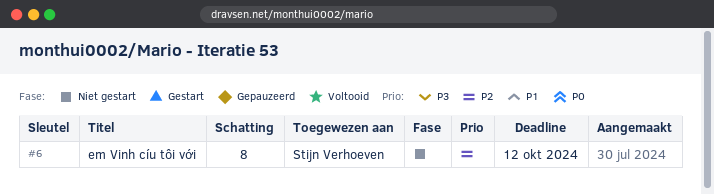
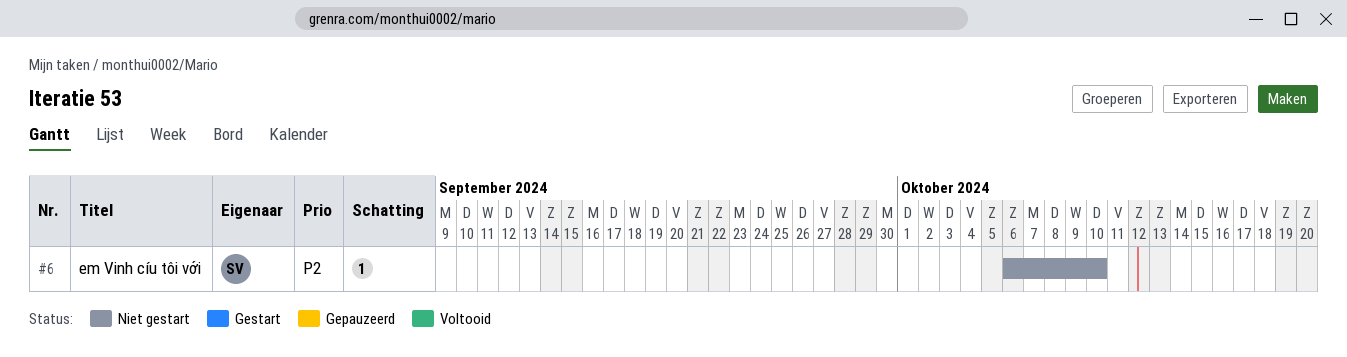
#6, estimate: 8 -> 1
#6, due: Oct 12 -> Oct 10

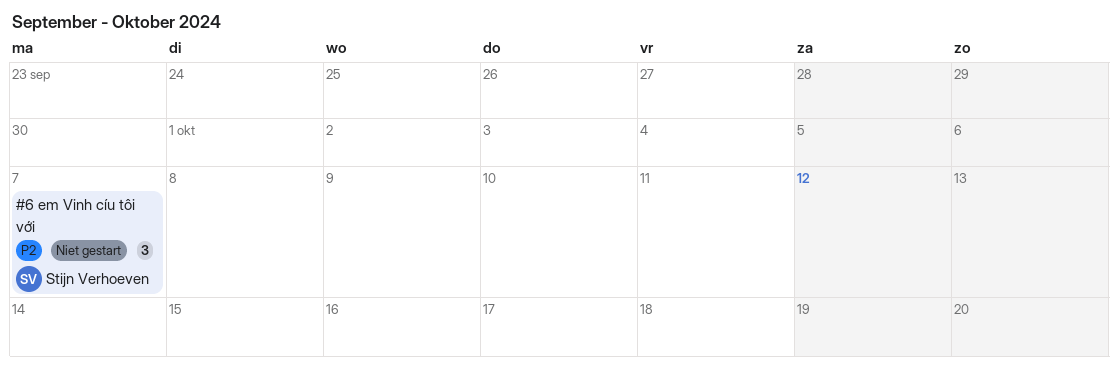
#6, estimate: 1 -> 3
#6, due: Oct 10 -> Oct 7

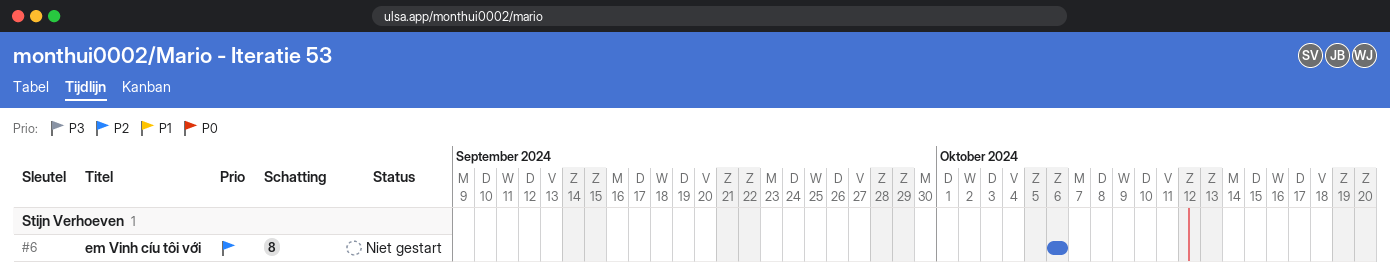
#6, estimate: 3 -> 8
#6, due: Oct 7 -> Oct 6

